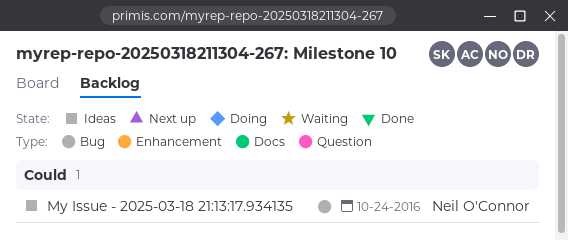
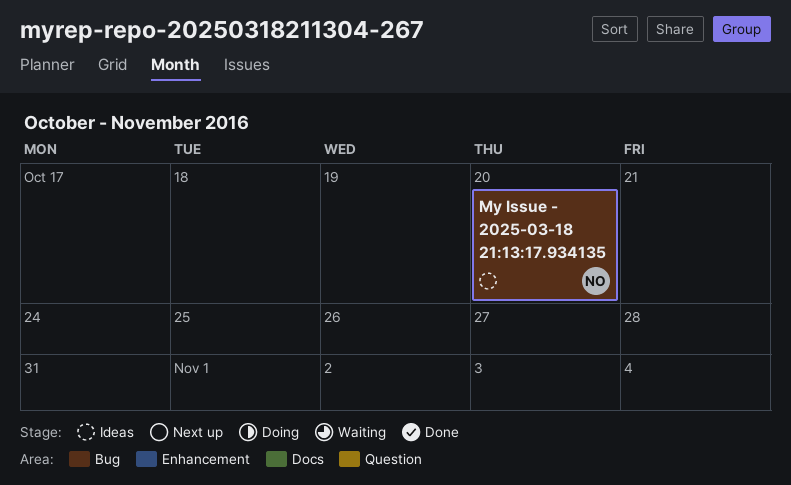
My Issue - 2025-03-18 21:13:17.934135, due: Oct 24 -> Oct 20

